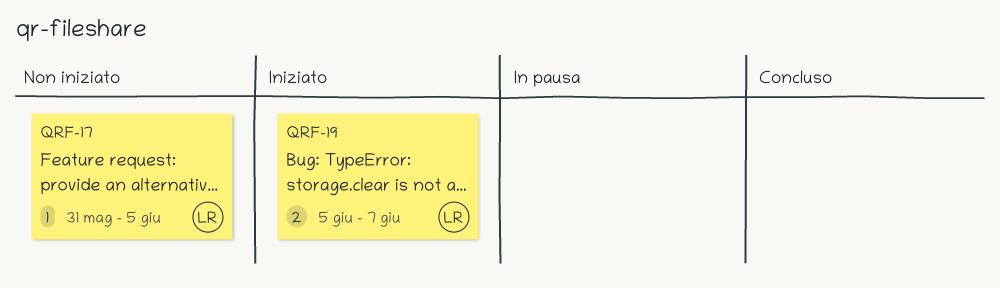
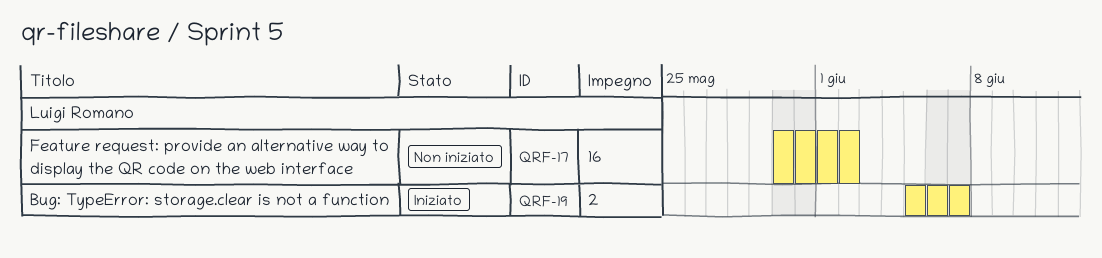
QRF-17, estimate: 1 -> 16
QRF-17, start: May 31 -> May 30
QRF-17, due: Jun 5 -> Jun 2

